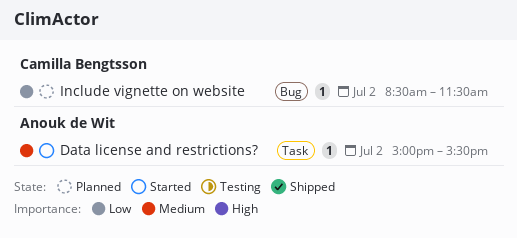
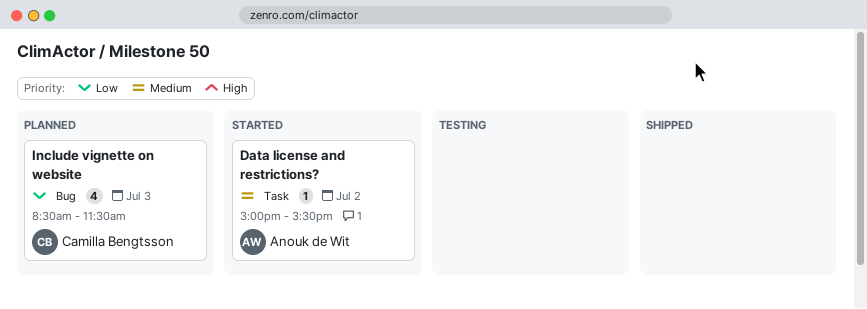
Include vignette on website, estimate: 1 -> 4
Include vignette on website, day: Jul 2 -> Jul 3

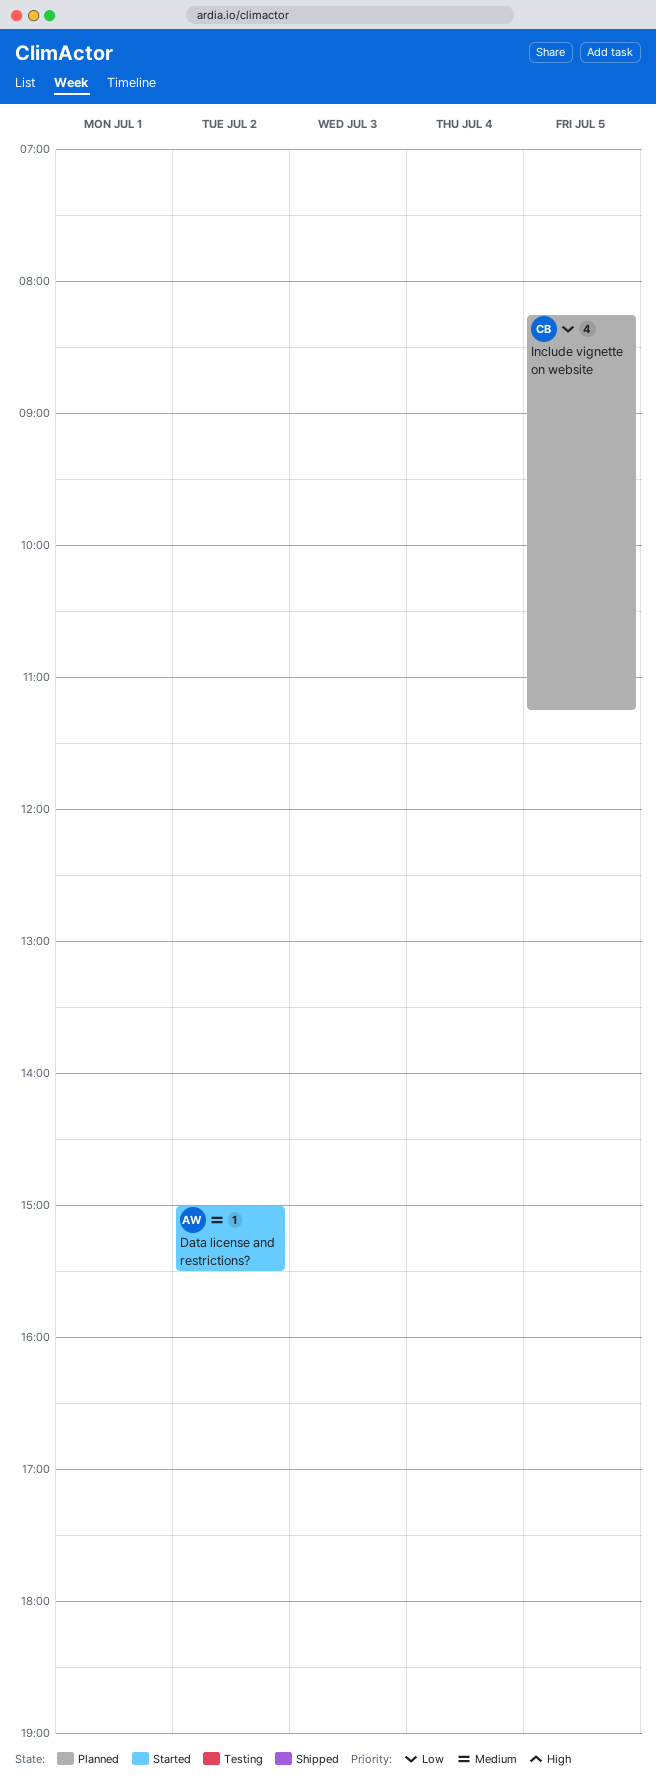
Include vignette on website, day: Jul 3 -> Jul 5
Include vignette on website, begins: 08:30 -> 08:15
Include vignette on website, ends: 11:30 -> 11:15

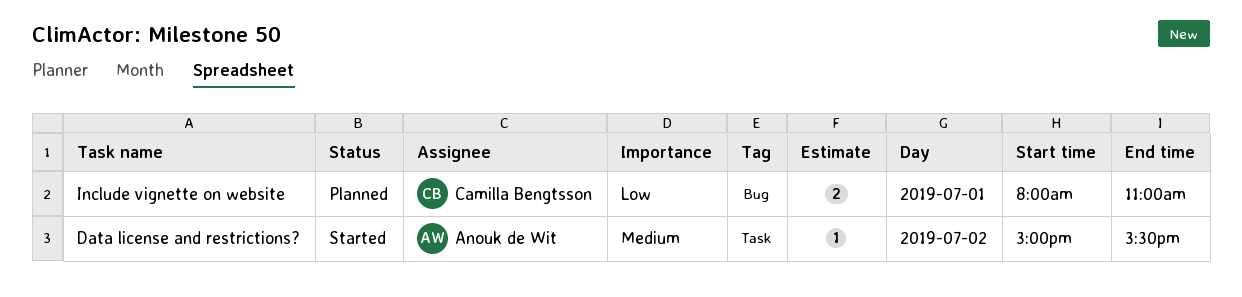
Include vignette on website, estimate: 4 -> 2
Include vignette on website, day: Jul 5 -> Jul 1
Include vignette on website, begins: 08:15 -> 08:00
Include vignette on website, ends: 11:15 -> 11:00

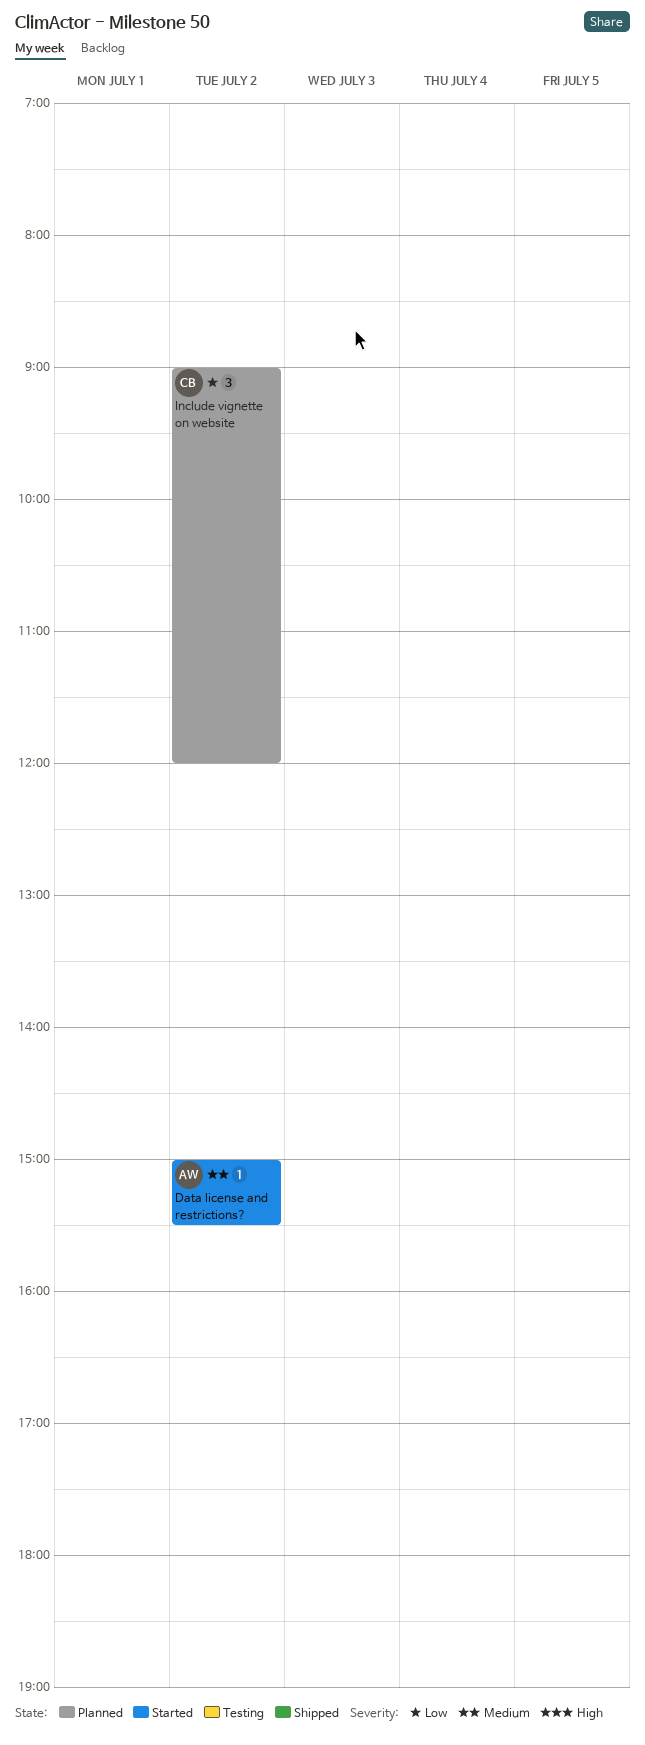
Include vignette on website, estimate: 2 -> 3
Include vignette on website, day: Jul 1 -> Jul 2
Include vignette on website, begins: 08:00 -> 09:00
Include vignette on website, ends: 11:00 -> 12:00

